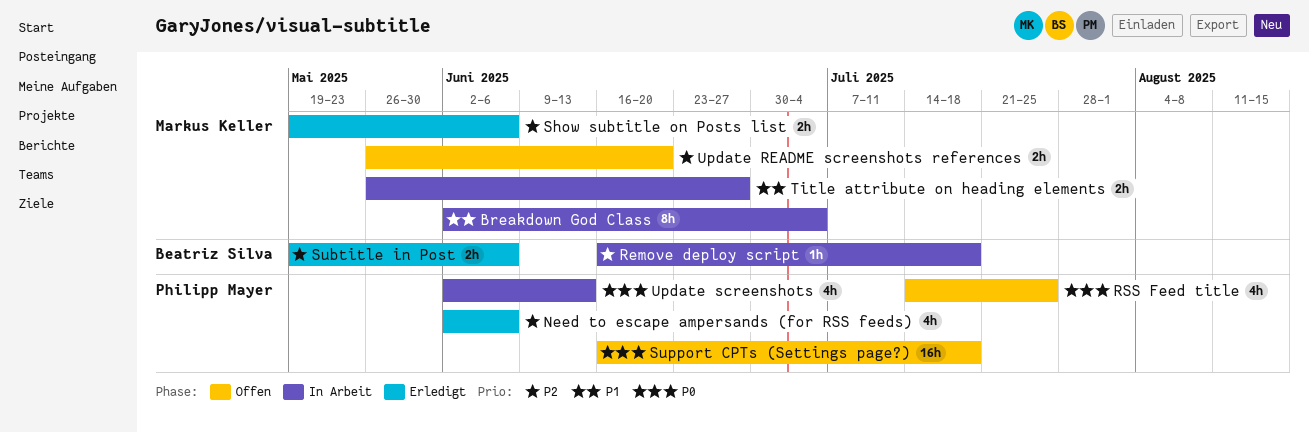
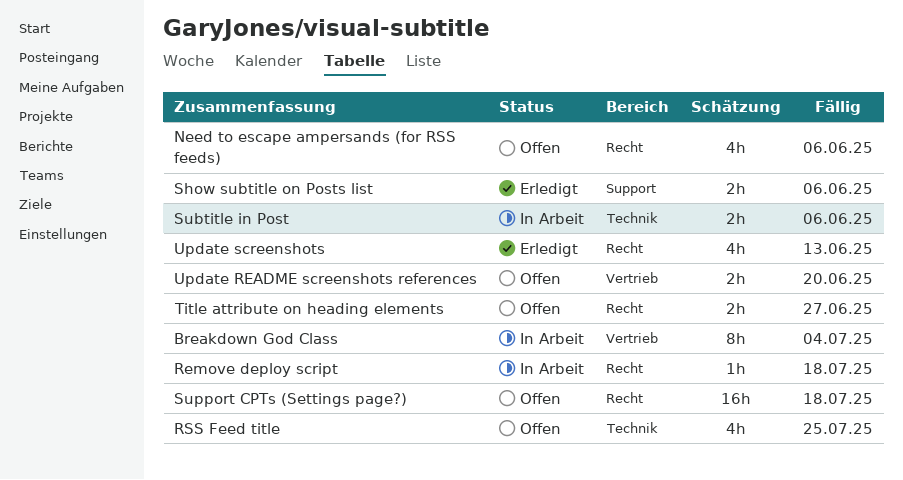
Need to escape ampersands (for RSS feeds), status: Erledigt -> Offen
Subtitle in Post, status: Erledigt -> In Arbeit
Title attribute on heading elements, status: In Arbeit -> Offen
Update screenshots, status: In Arbeit -> Erledigt

